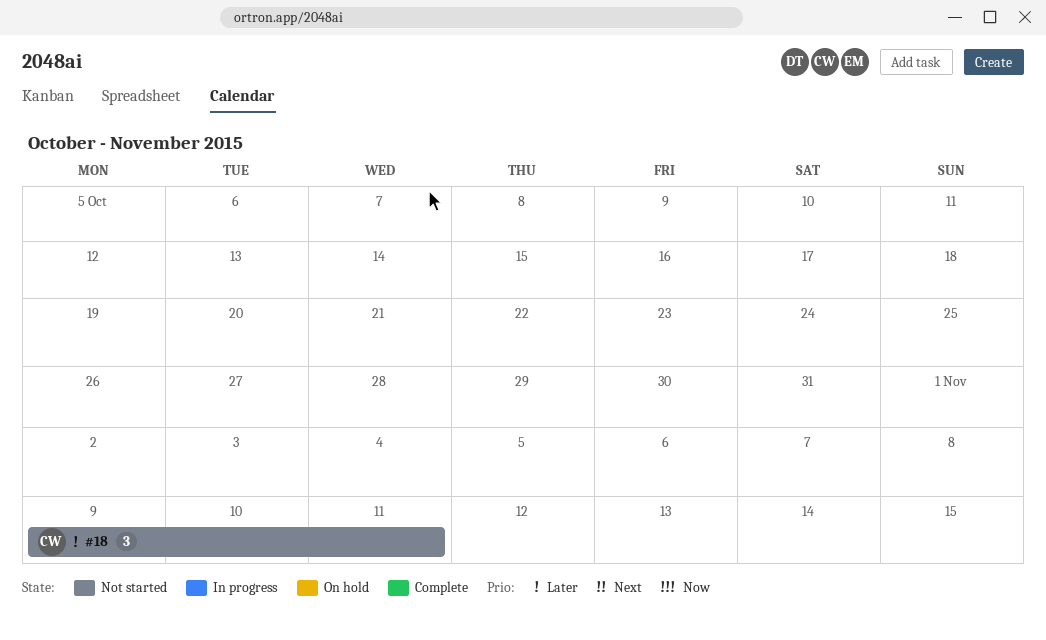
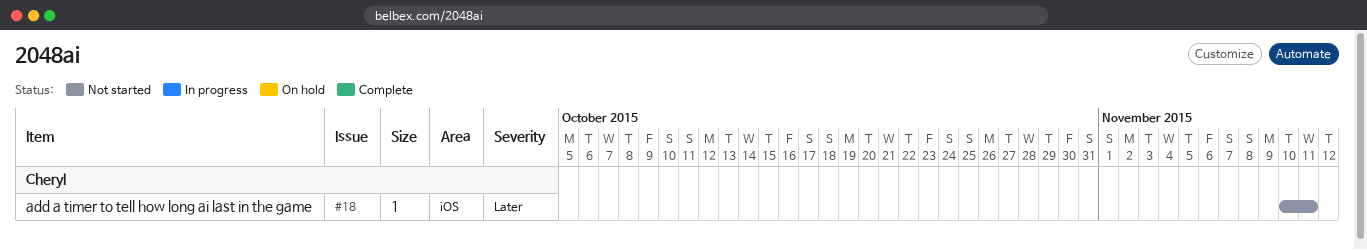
#18, estimate: 3 -> 1
#18, start: Nov 9 -> Nov 10

